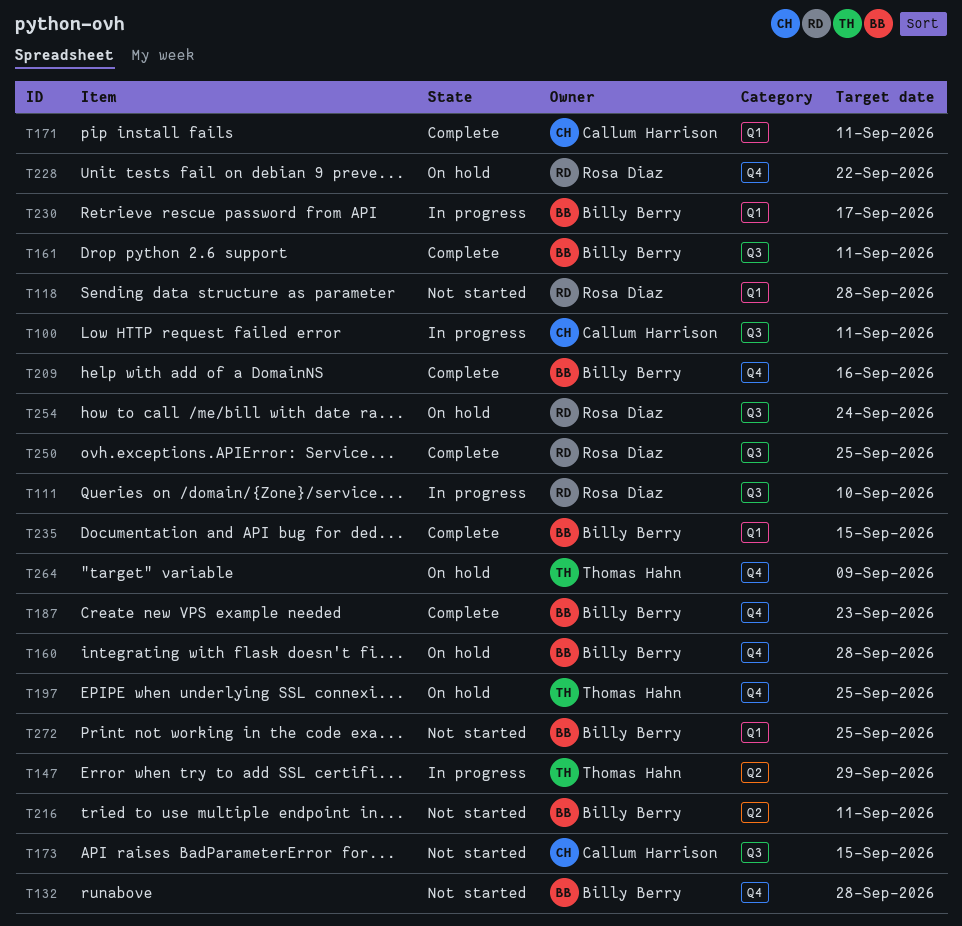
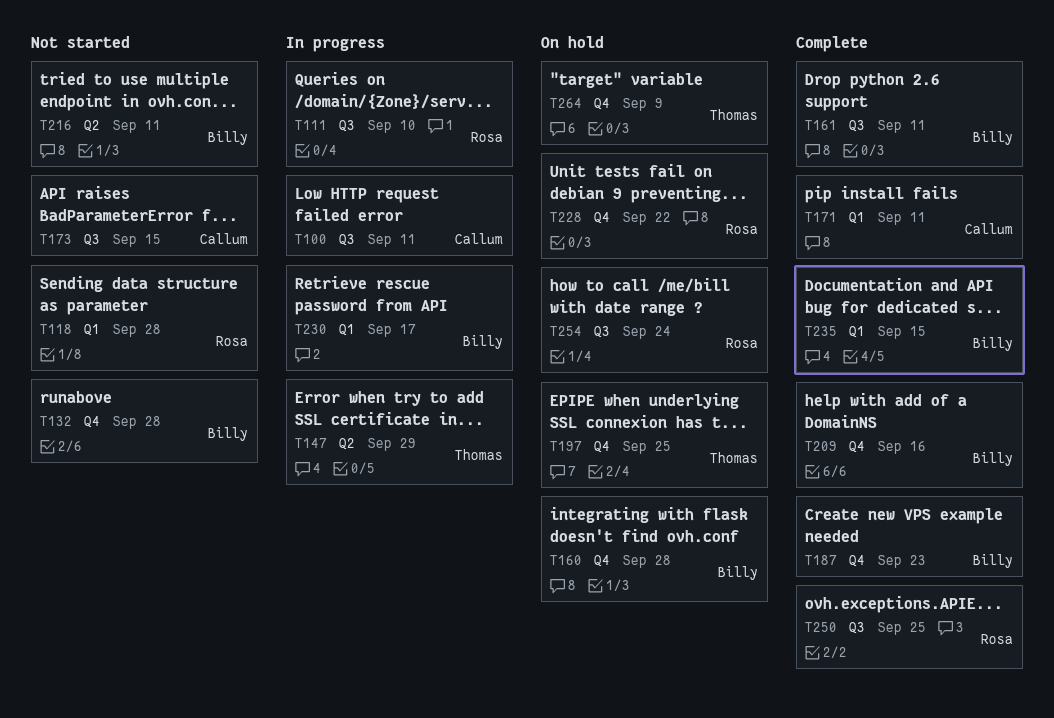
T272: present -> none

